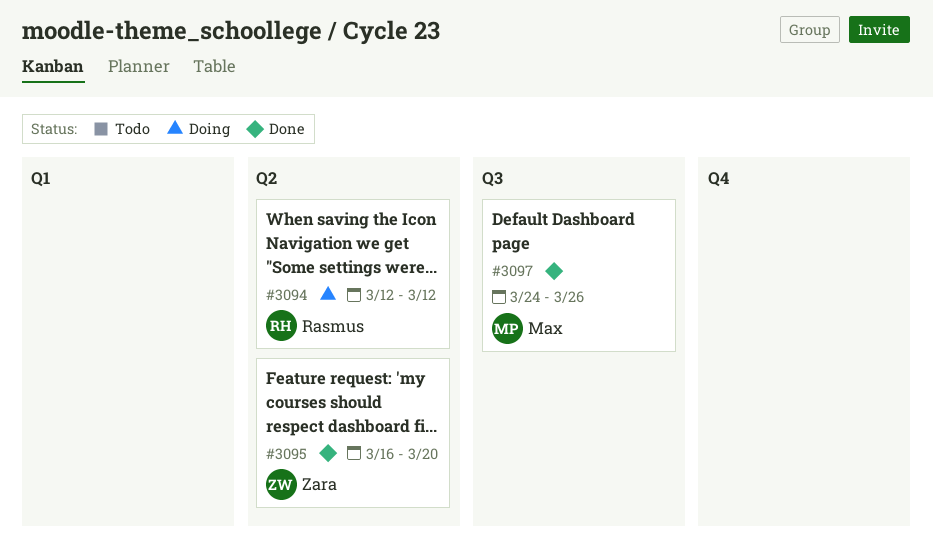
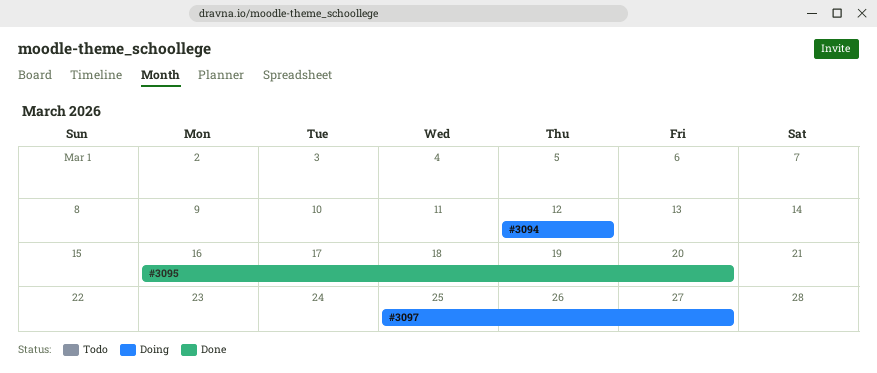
#3097, status: Done -> Doing
#3097, start: Mar 24 -> Mar 25
#3097, due: Mar 26 -> Mar 27

